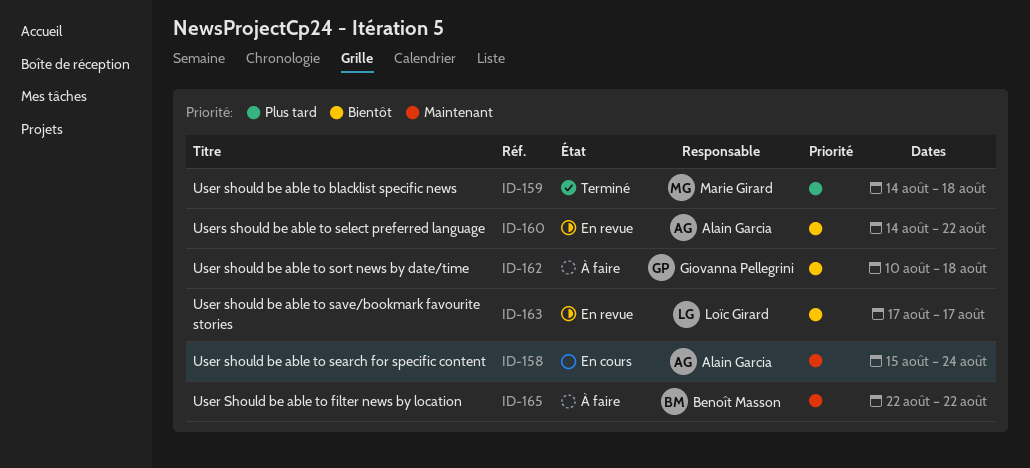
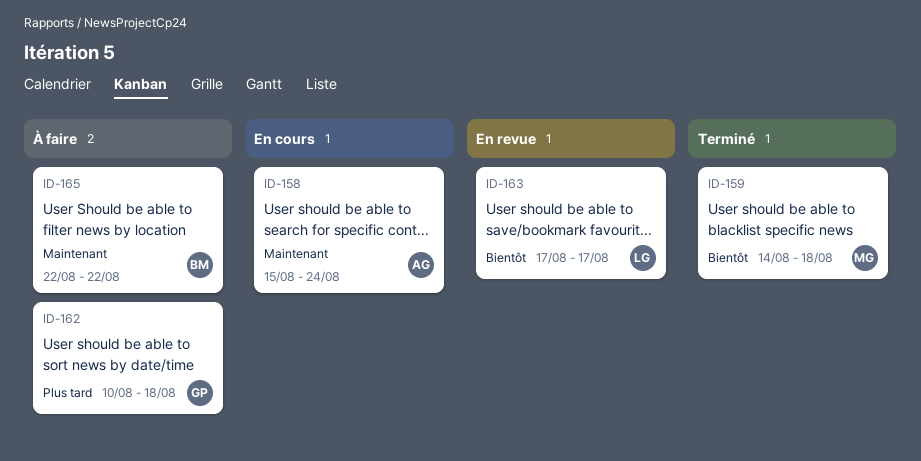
ID-159, priority: Plus tard -> Bientôt
ID-160: present -> none
ID-162, priority: Bientôt -> Plus tard

